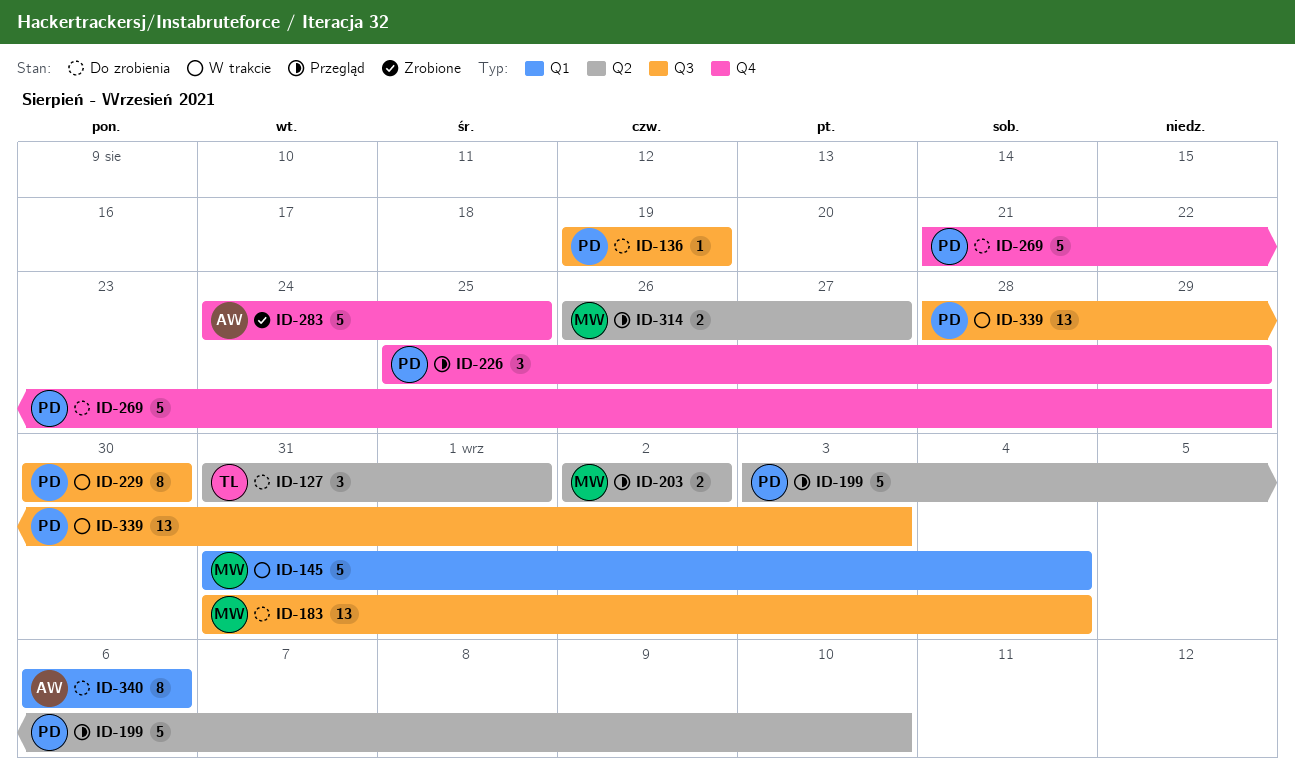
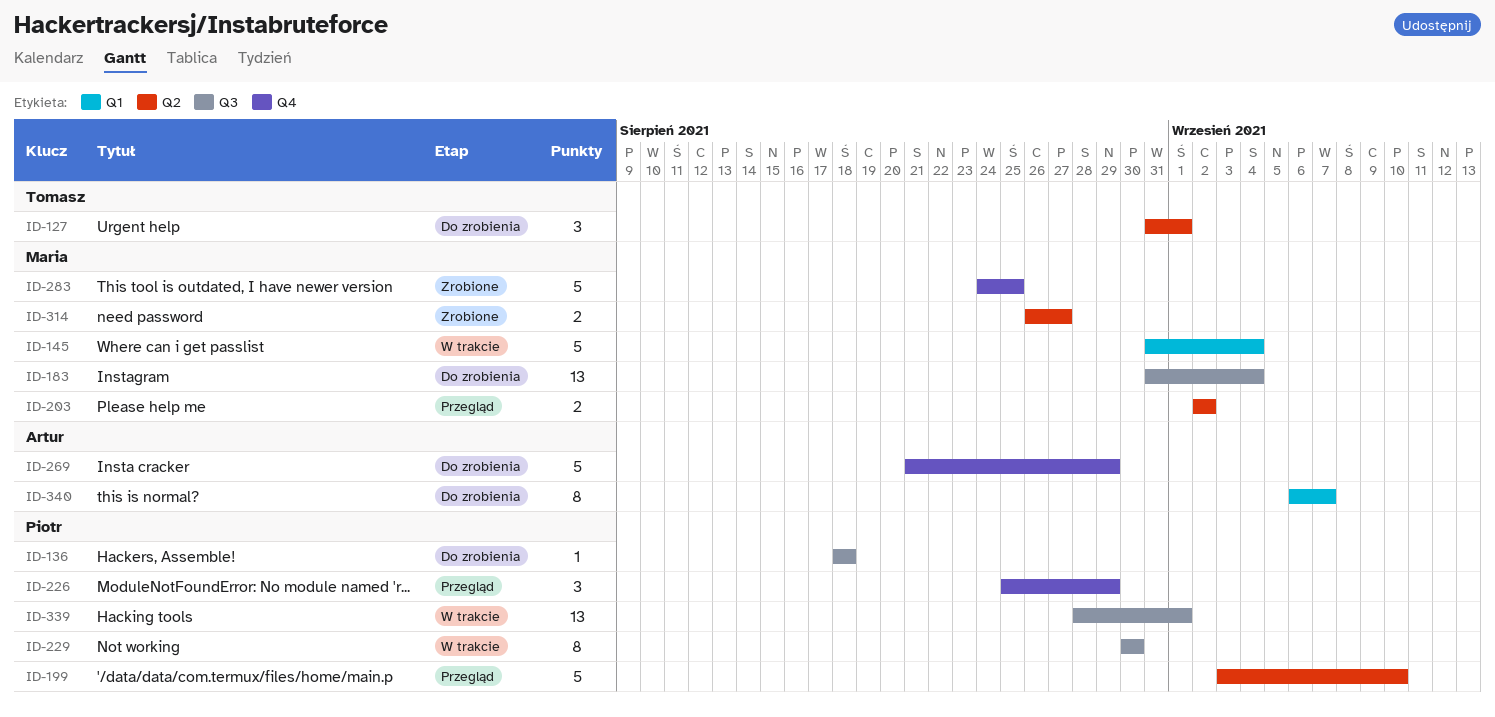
ID-136, start: Aug 19 -> Aug 18
ID-136, due: Aug 19 -> Aug 18
ID-269, owner: Piotr -> Artur
ID-283, owner: Artur -> Maria
ID-314, status: Przegląd -> Zrobione
ID-339, due: Sep 3 -> Sep 1
ID-340, due: Sep 6 -> Sep 7

